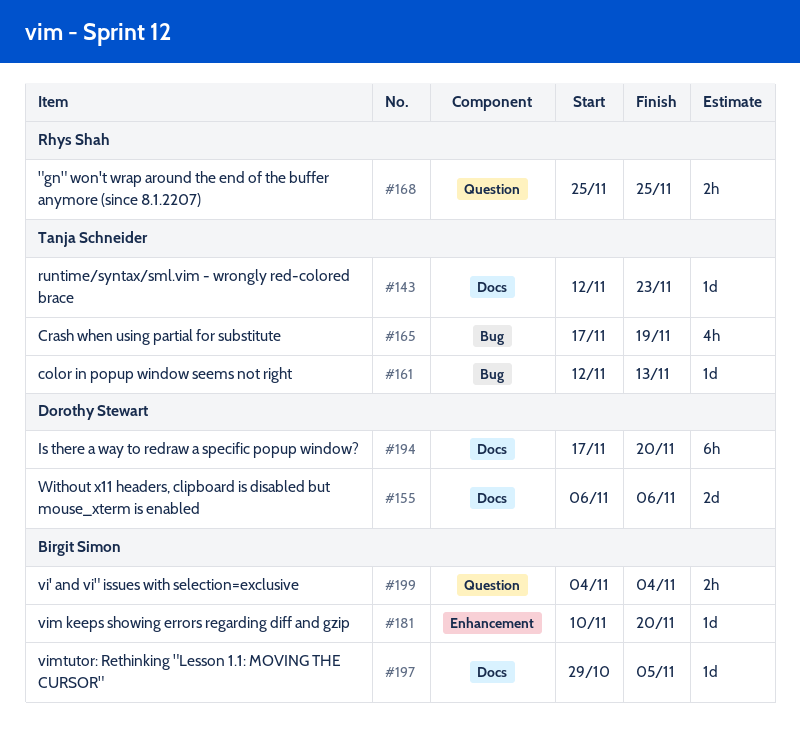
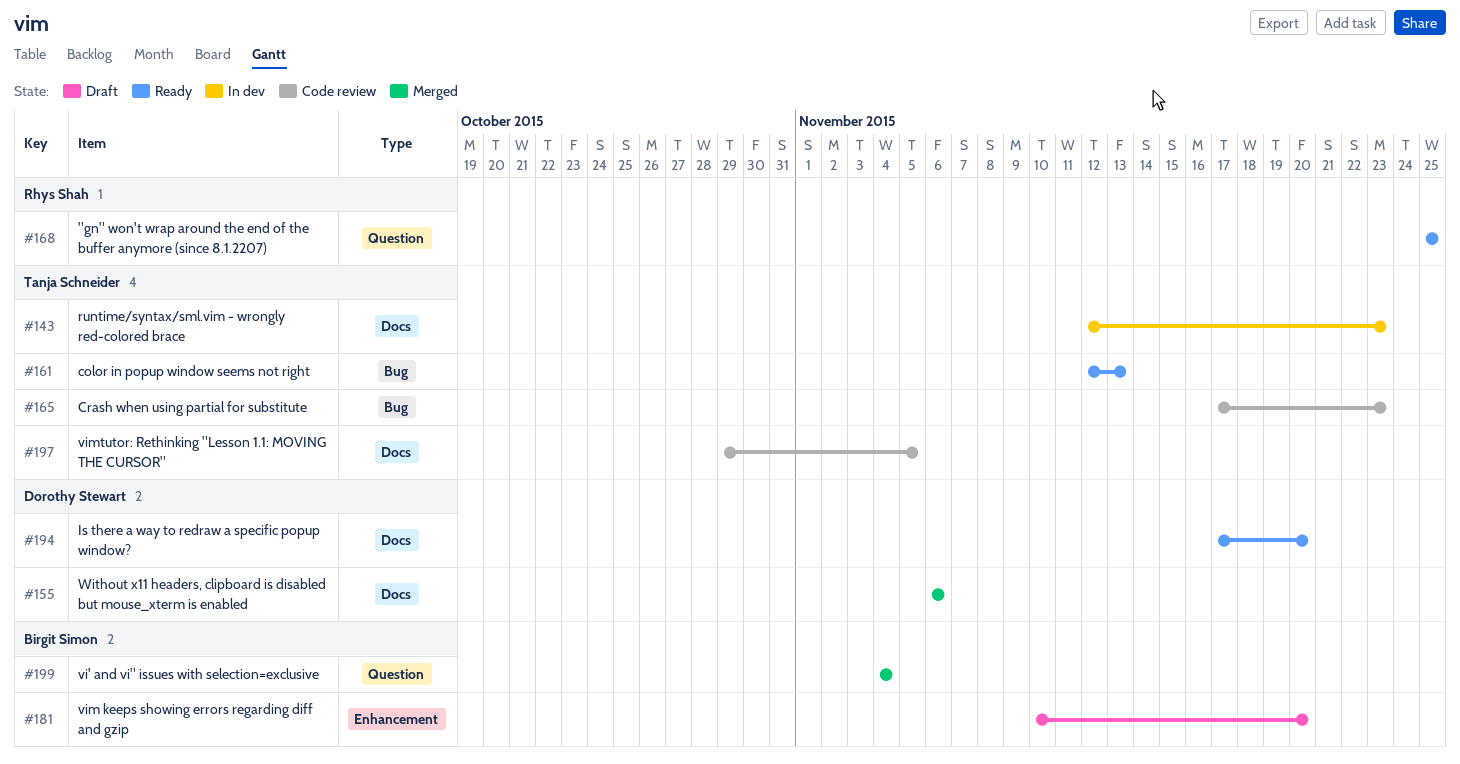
#165, due: Nov 19 -> Nov 23
#197, owner: Birgit Simon -> Tanja Schneider

